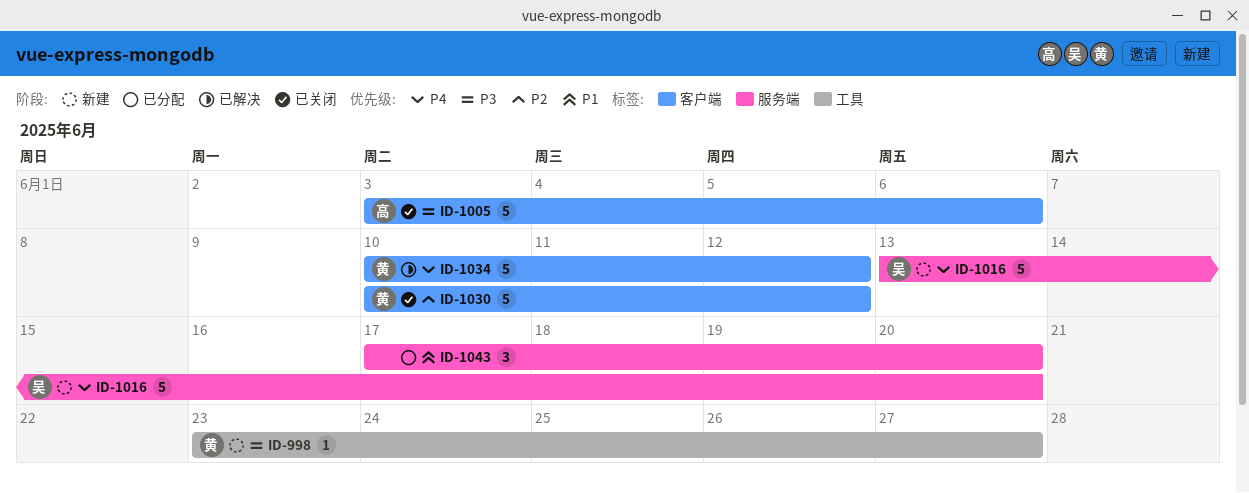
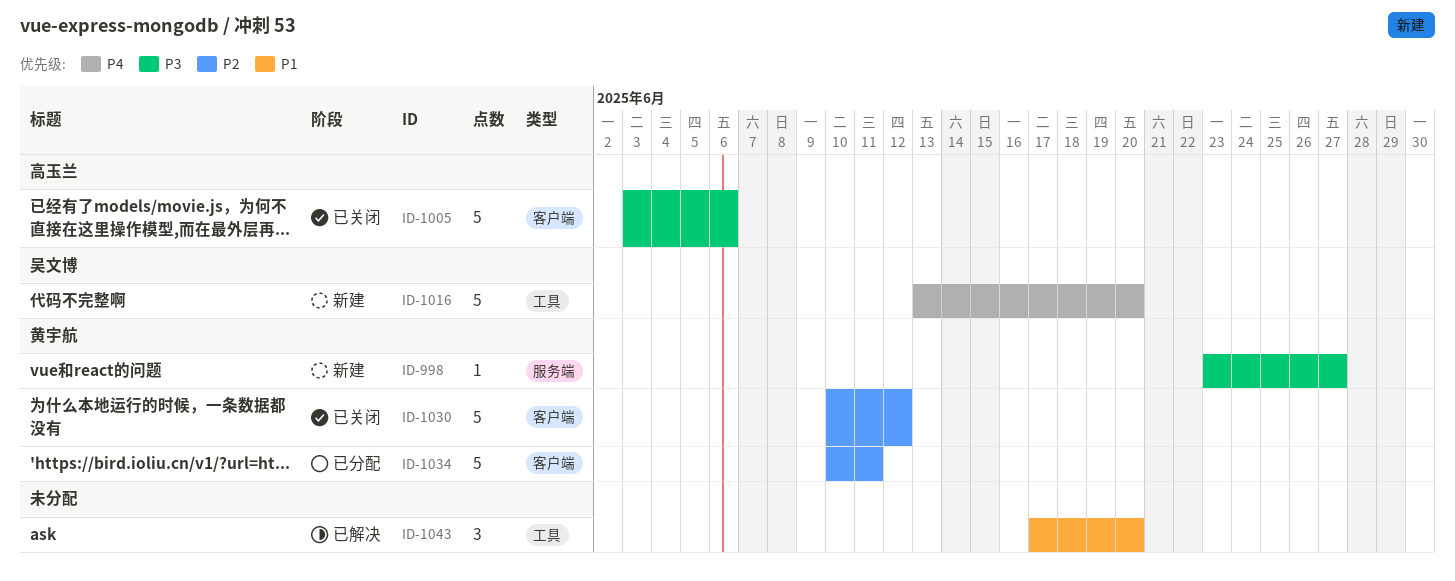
ID-998, label: 工具 -> 服务端
ID-1016, label: 服务端 -> 工具
ID-1034, status: 已解决 -> 已分配
ID-1034, priority: P4 -> P2
ID-1034, due: Jun 12 -> Jun 11
ID-1043, status: 已分配 -> 已解决
ID-1043, label: 服务端 -> 工具

